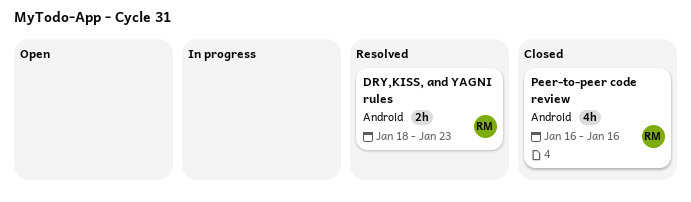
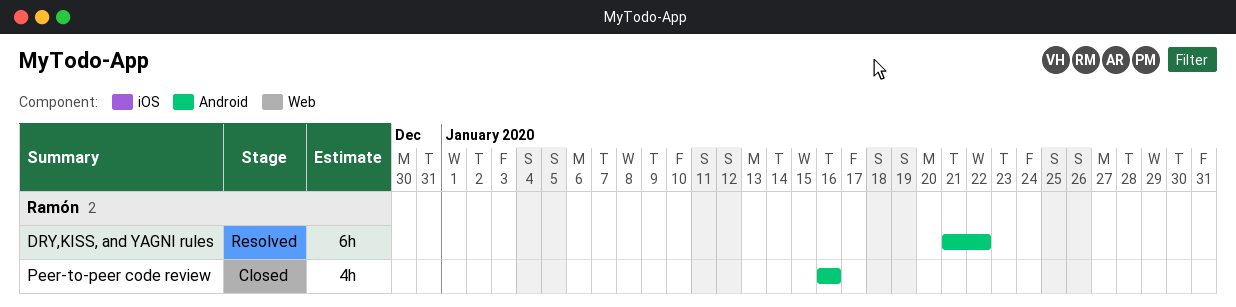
DRY,KISS, and YAGNI rules, estimate: 2h -> 6h
DRY,KISS, and YAGNI rules, start: Jan 18 -> Jan 21
DRY,KISS, and YAGNI rules, due: Jan 23 -> Jan 22

